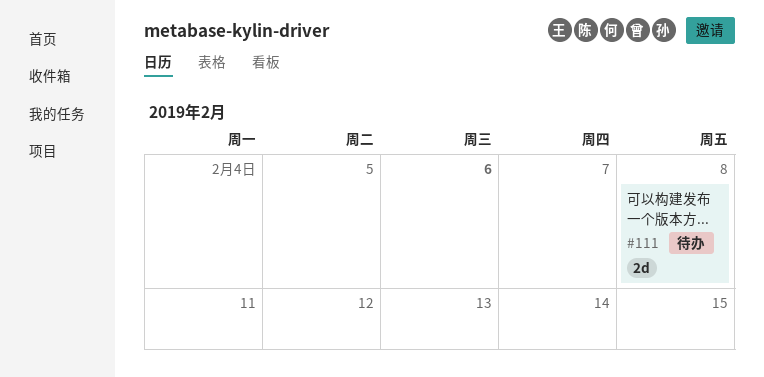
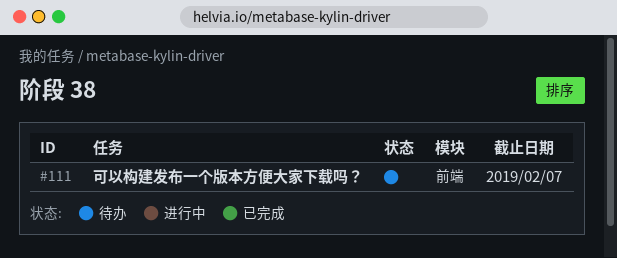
#111, due: Feb 8 -> Feb 7

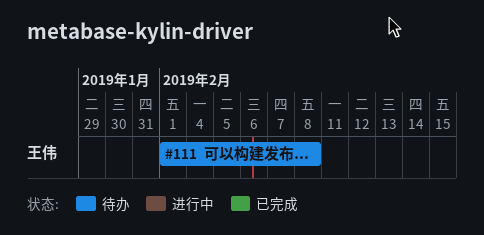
#111, due: Feb 7 -> Feb 8

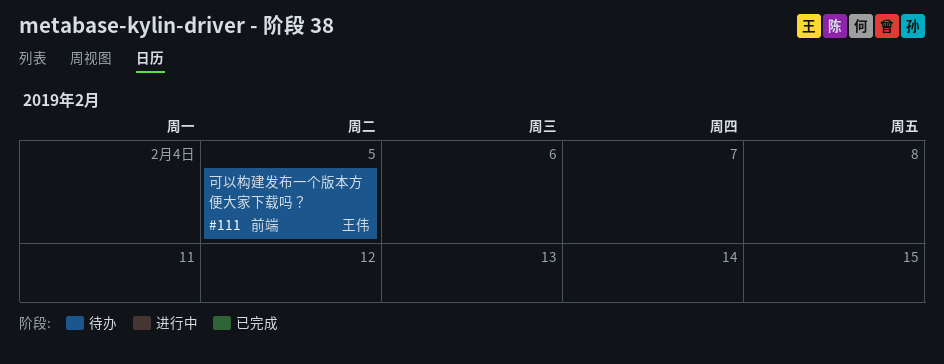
#111, due: Feb 8 -> Feb 5

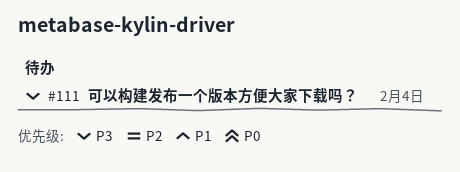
#111, due: Feb 5 -> Feb 4

